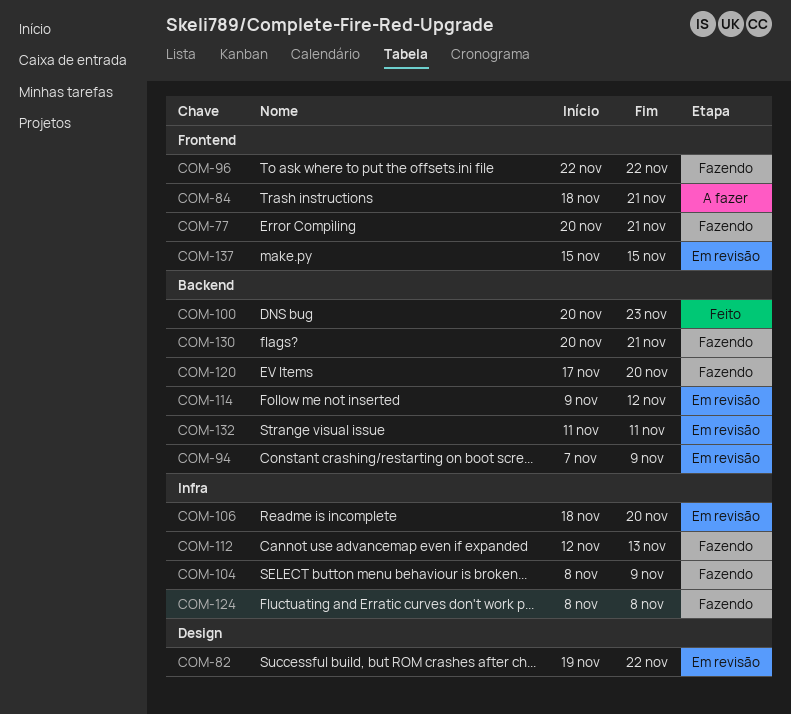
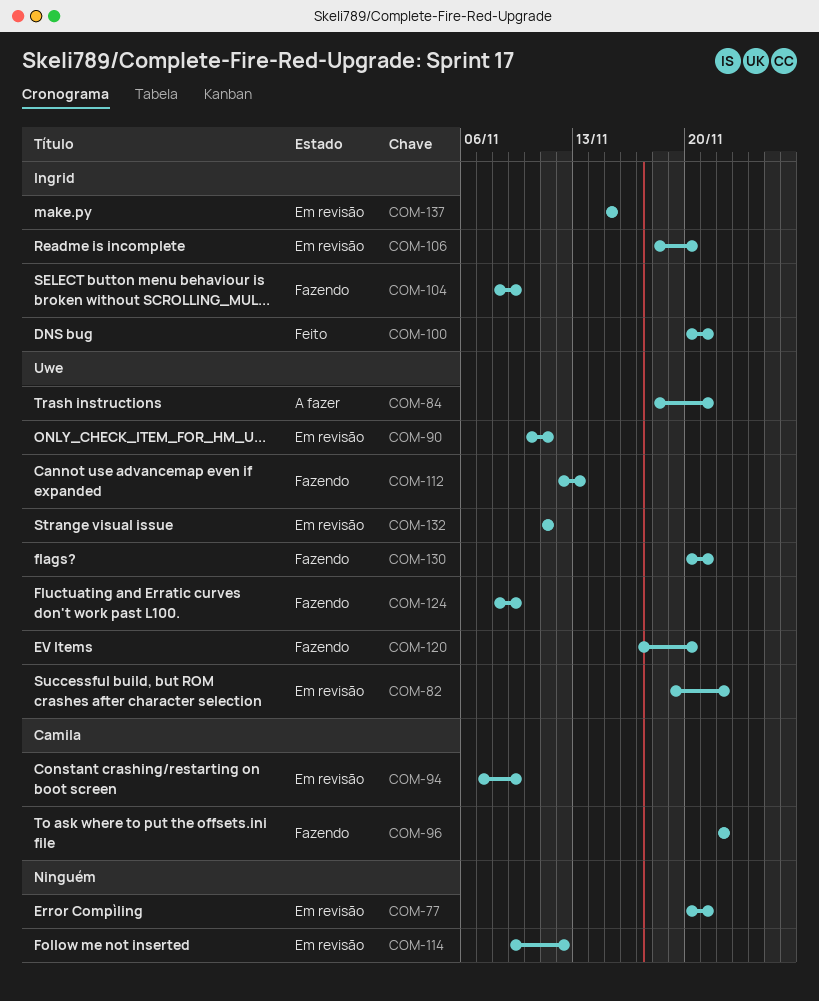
COM-77, status: Fazendo -> Em revisão
COM-90: none -> present
COM-100, due: Nov 23 -> Nov 21
COM-124, due: Nov 8 -> Nov 9

